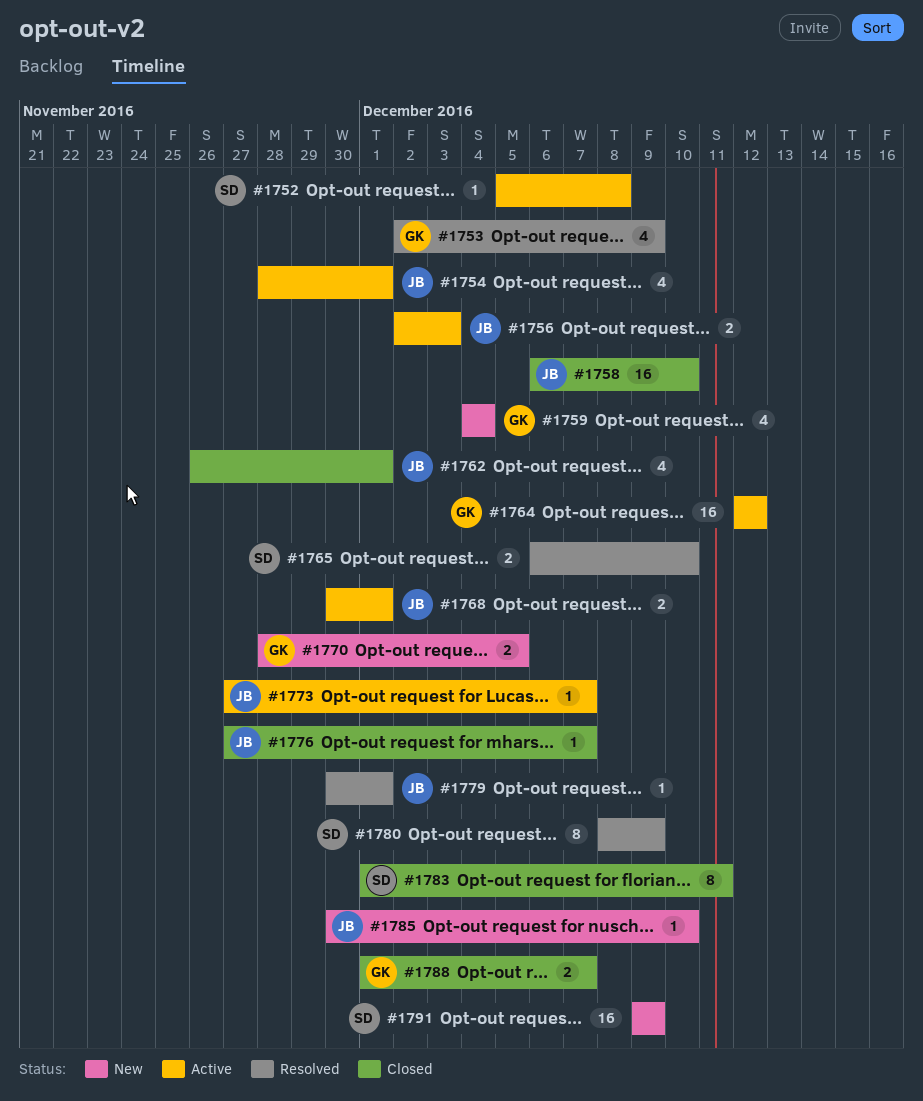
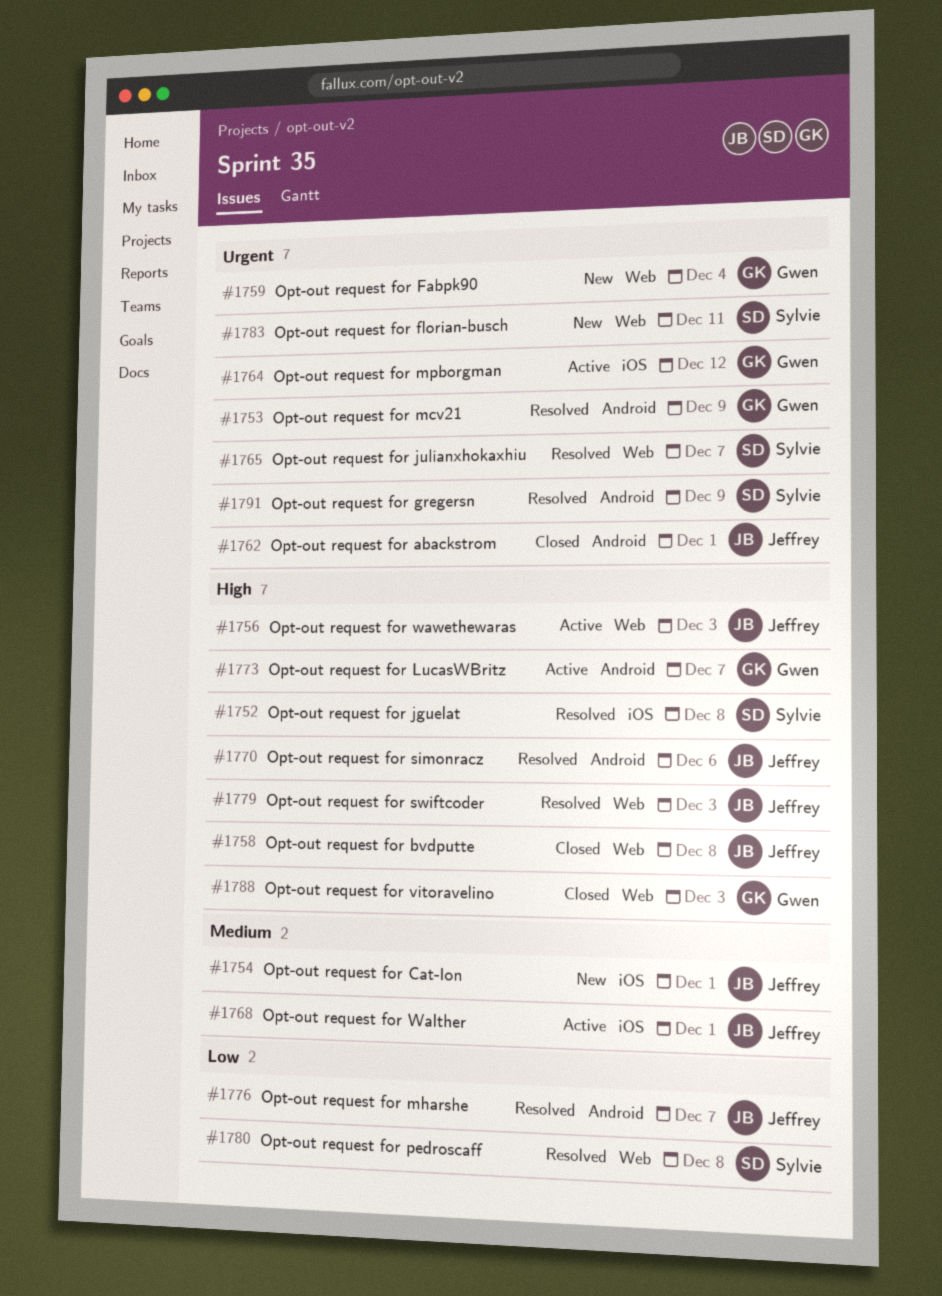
#1752, status: Active -> Resolved
#1754, status: Active -> New
#1758, due: Dec 10 -> Dec 8
#1765, due: Dec 10 -> Dec 7
#1770, status: New -> Resolved
#1770, owner: Gwen -> Jeffrey
#1770, due: Dec 5 -> Dec 6
#1773, owner: Jeffrey -> Gwen
#1776, status: Closed -> Resolved
#1779, due: Dec 1 -> Dec 3
#1780, due: Dec 9 -> Dec 8
#1783, status: Closed -> New
#1785: present -> none
#1788, due: Dec 7 -> Dec 3
#1791, status: New -> Resolved

